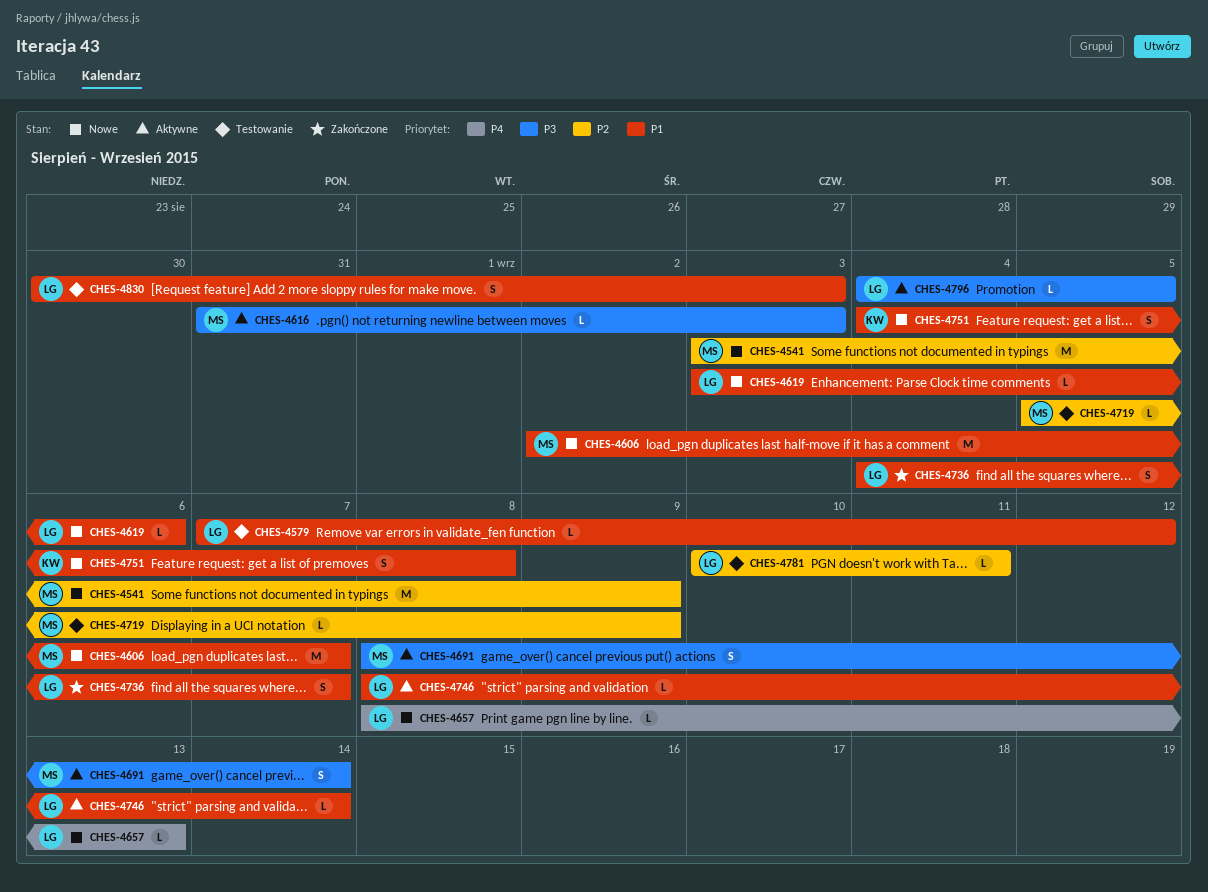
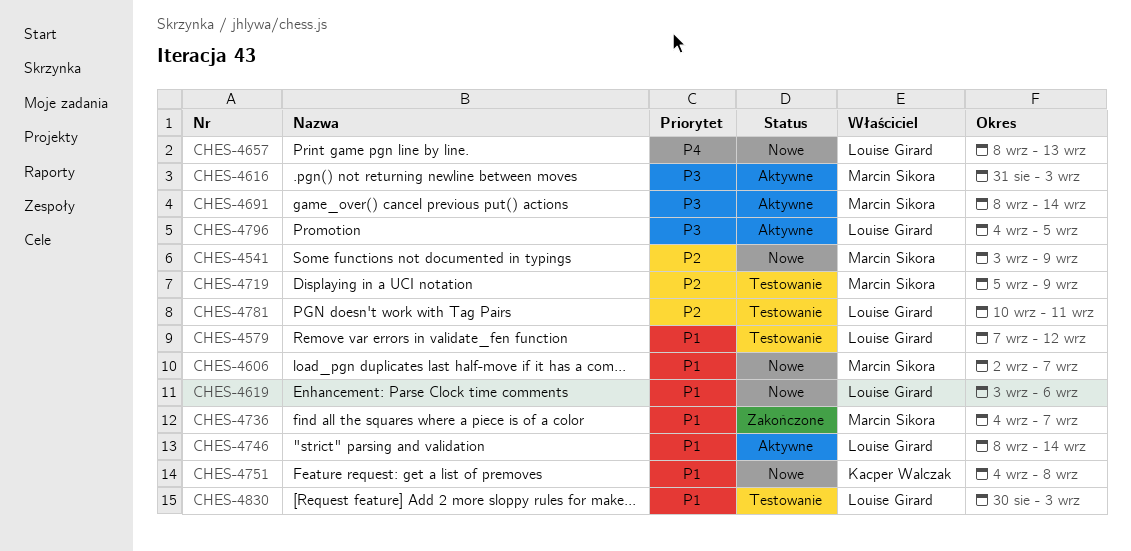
CHES-4736, owner: Louise Girard -> Marcin Sikora

